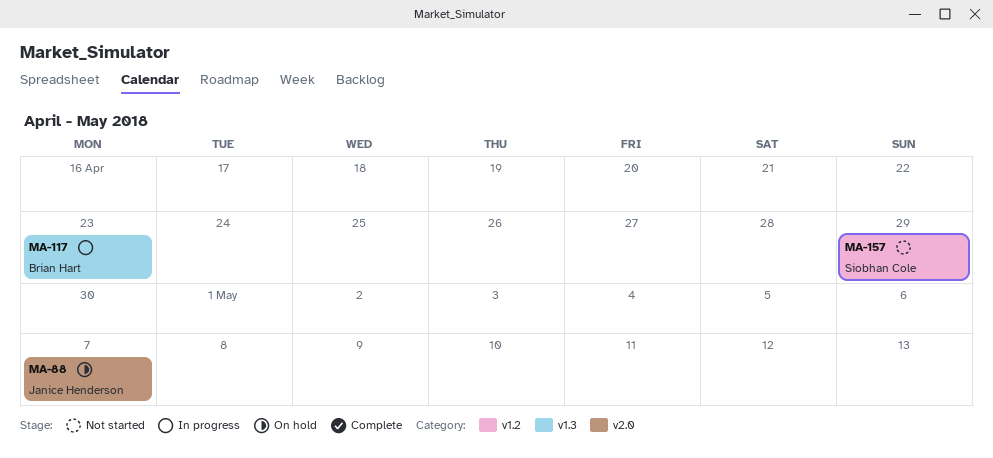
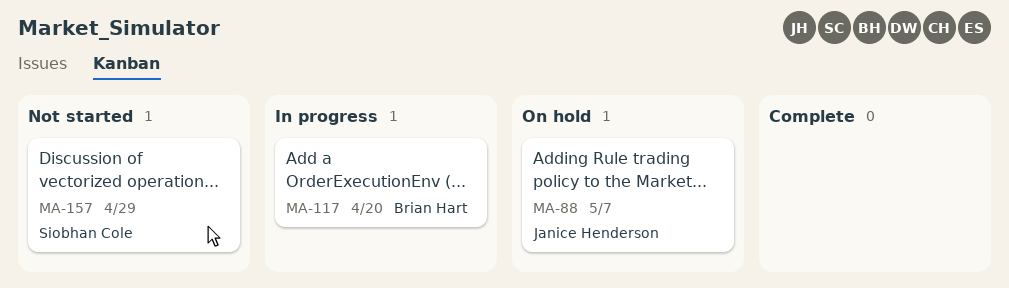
MA-117, due: Apr 23 -> Apr 20

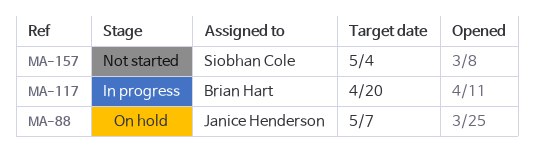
MA-157, due: Apr 29 -> May 4

